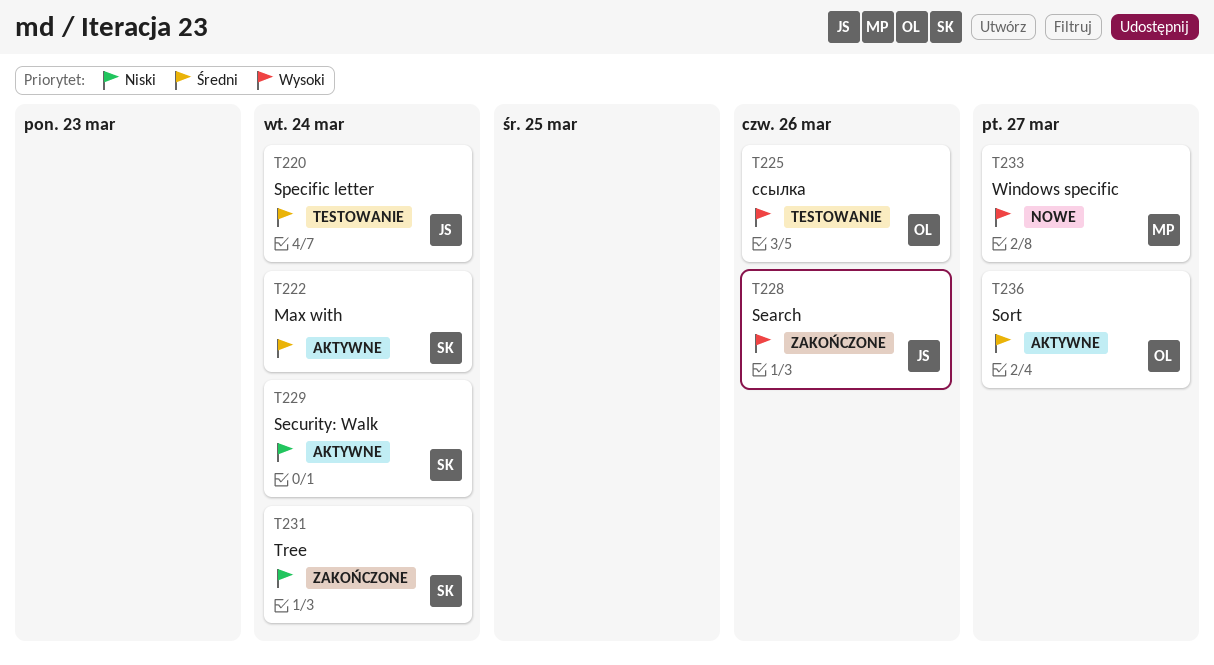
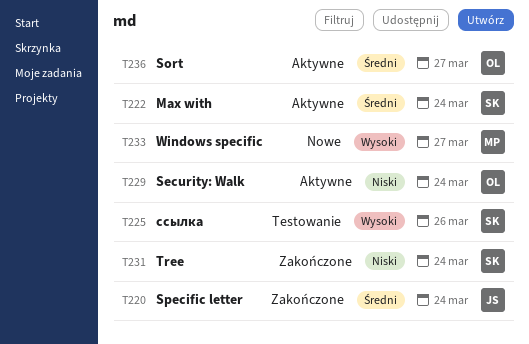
T220, status: Testowanie -> Zakończone
T225, owner: OL -> SK
T228: present -> none
T229, owner: SK -> OL

